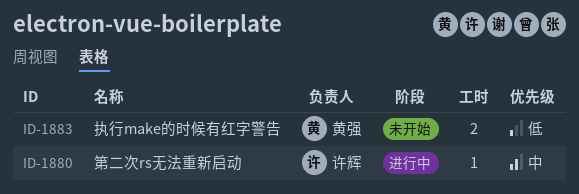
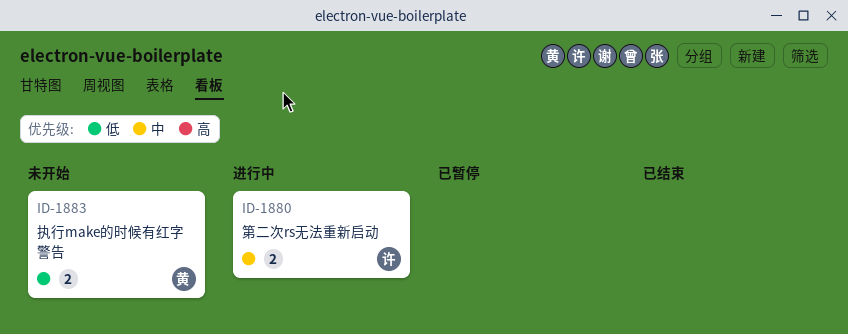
ID-1880, estimate: 1 -> 2

